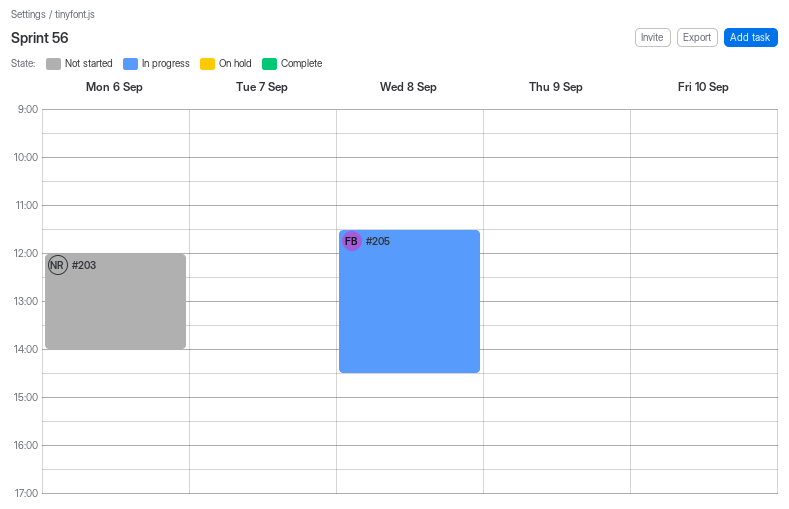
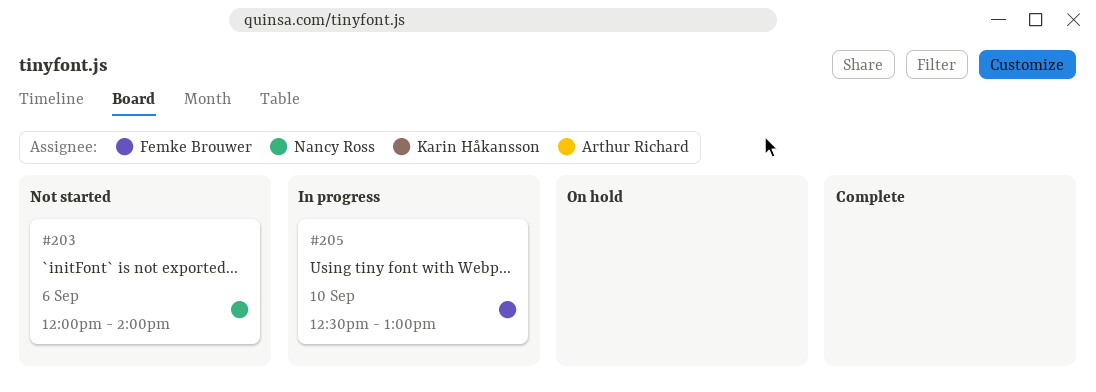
#205, day: Sep 8 -> Sep 10
#205, begins: 11:30 -> 12:30
#205, ends: 14:30 -> 13:00

